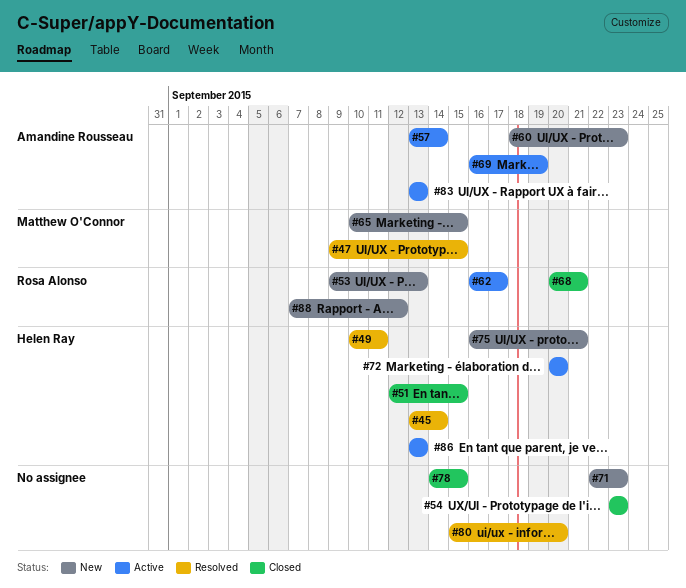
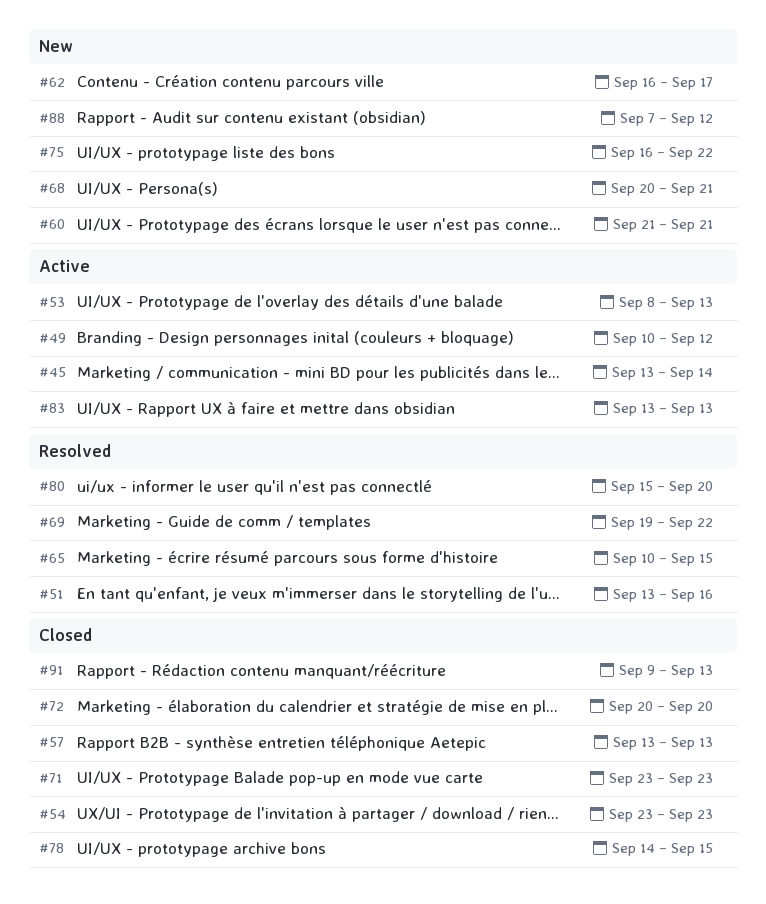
#45, status: Resolved -> Active
#47: present -> none
#49, status: Resolved -> Active
#49, due: Sep 11 -> Sep 12
#51, status: Closed -> Resolved
#51, start: Sep 12 -> Sep 13
#51, due: Sep 15 -> Sep 16
#53, status: New -> Active
#53, start: Sep 9 -> Sep 8
#57, status: Active -> Closed
#57, due: Sep 14 -> Sep 13
#60, start: Sep 18 -> Sep 21
#60, due: Sep 23 -> Sep 21
#62, status: Active -> New
#65, status: New -> Resolved
#68, status: Closed -> New
#69, status: Active -> Resolved
#69, start: Sep 16 -> Sep 19
#69, due: Sep 19 -> Sep 22
#71, status: New -> Closed
#71, start: Sep 22 -> Sep 23
#72, status: Active -> Closed
#75, due: Sep 21 -> Sep 22
#86: present -> none
#91: none -> present

